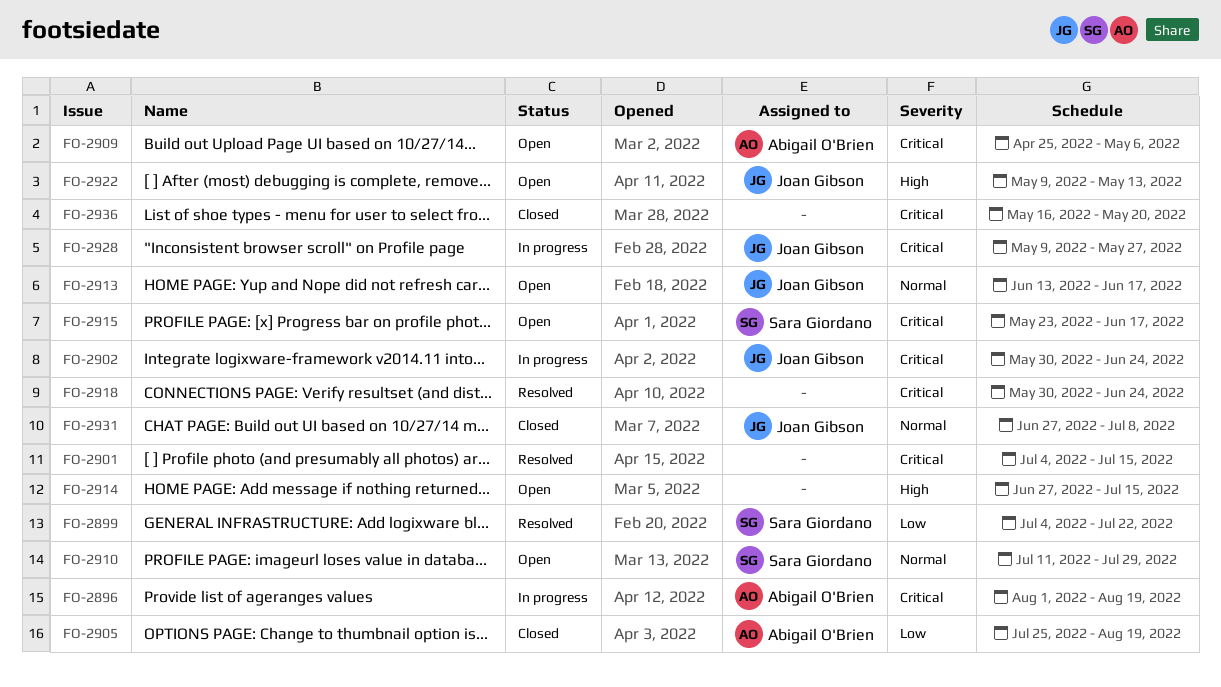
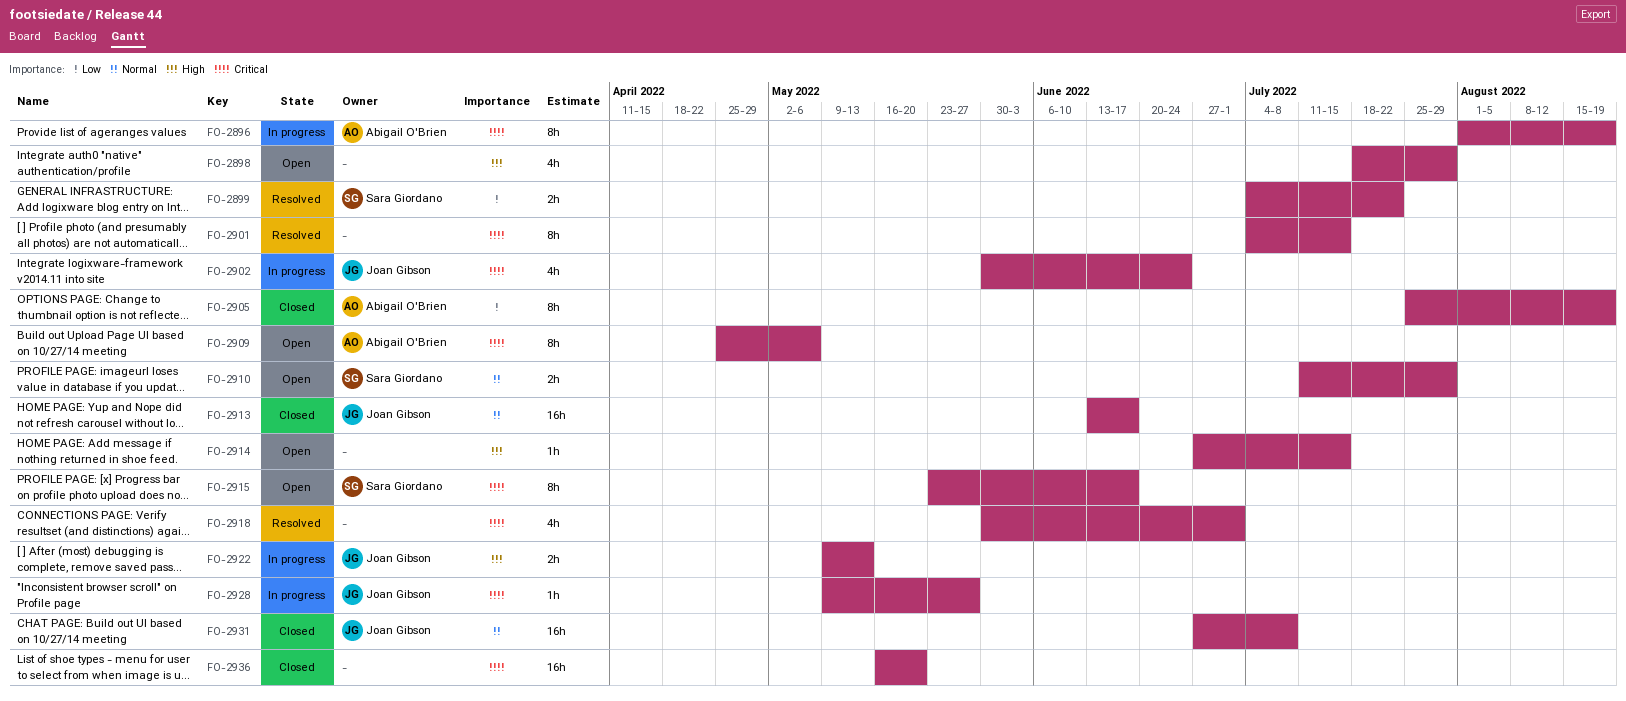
FO-2898: none -> present
FO-2913, status: Open -> Closed
FO-2918, due: Jun 24 -> Jul 1
FO-2922, status: Open -> In progress

